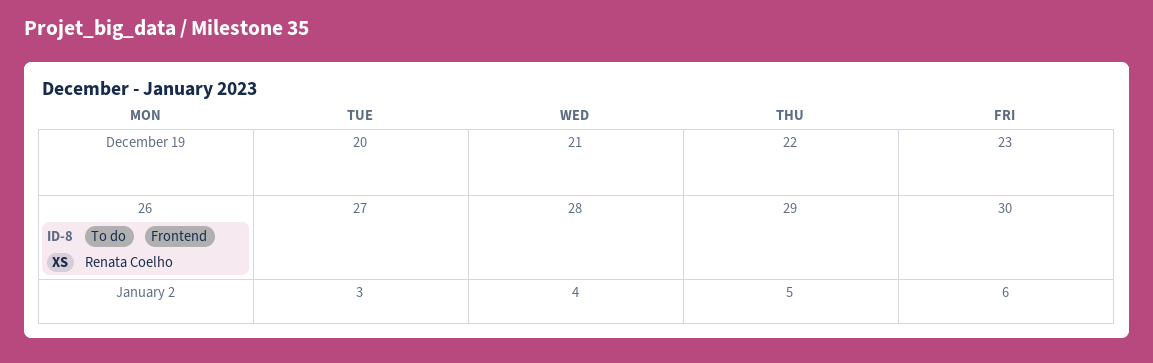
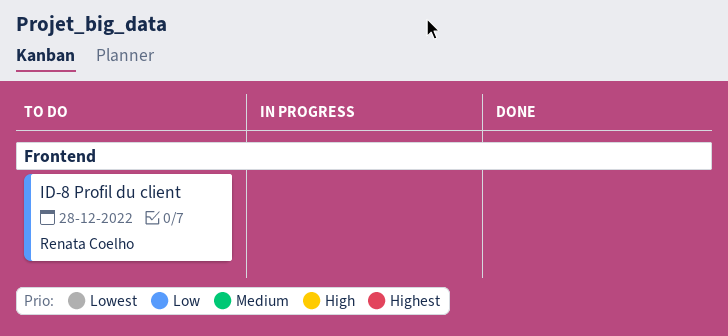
ID-8, due: Dec 26 -> Dec 28

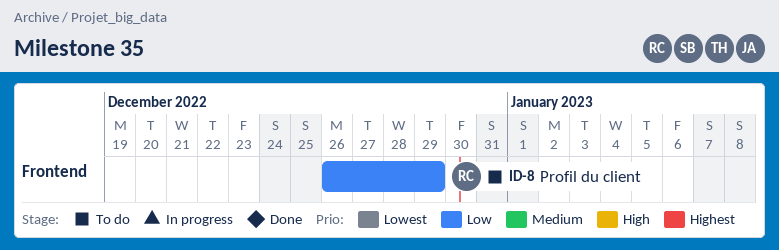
ID-8, due: Dec 28 -> Dec 29

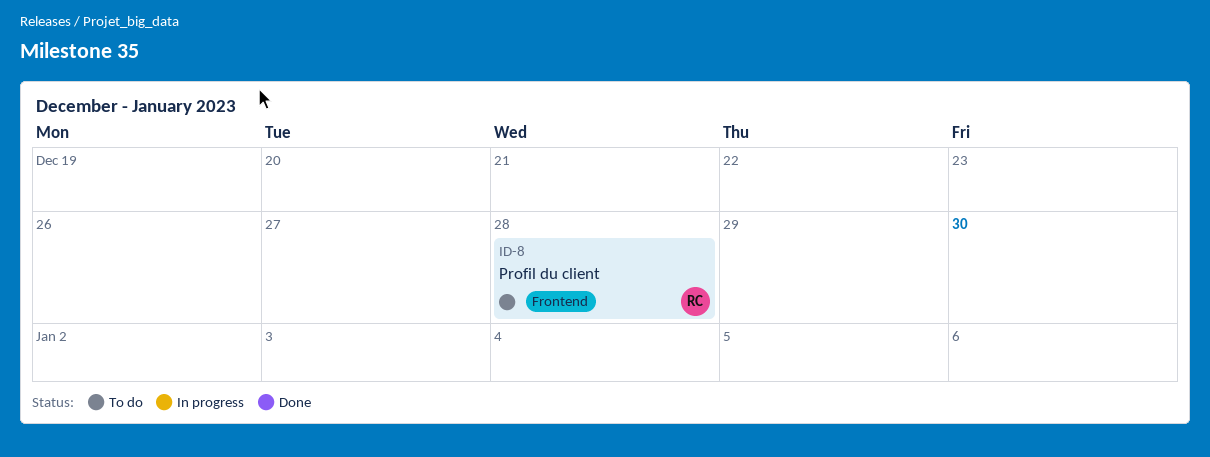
ID-8, due: Dec 29 -> Dec 28

